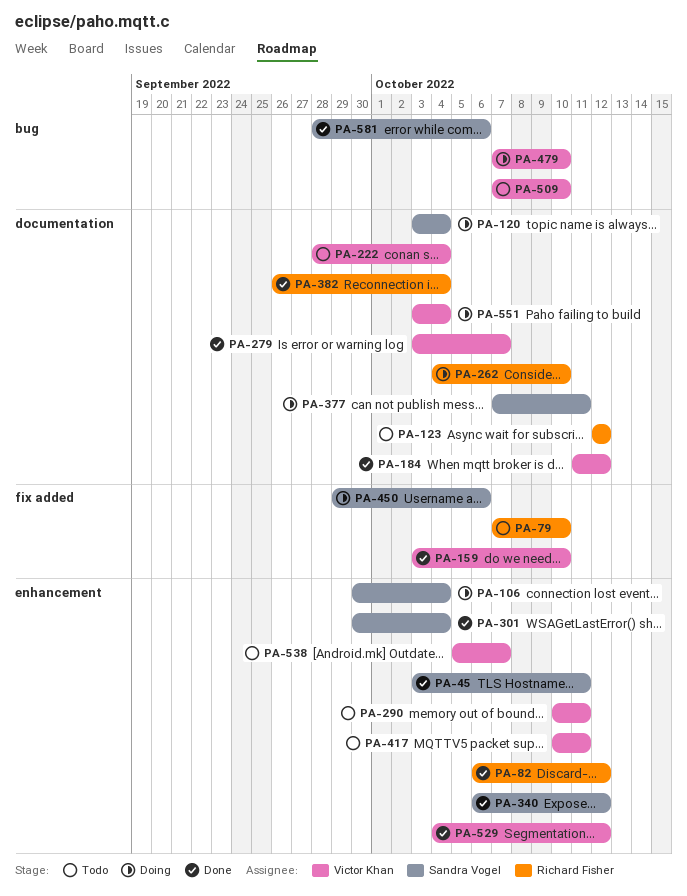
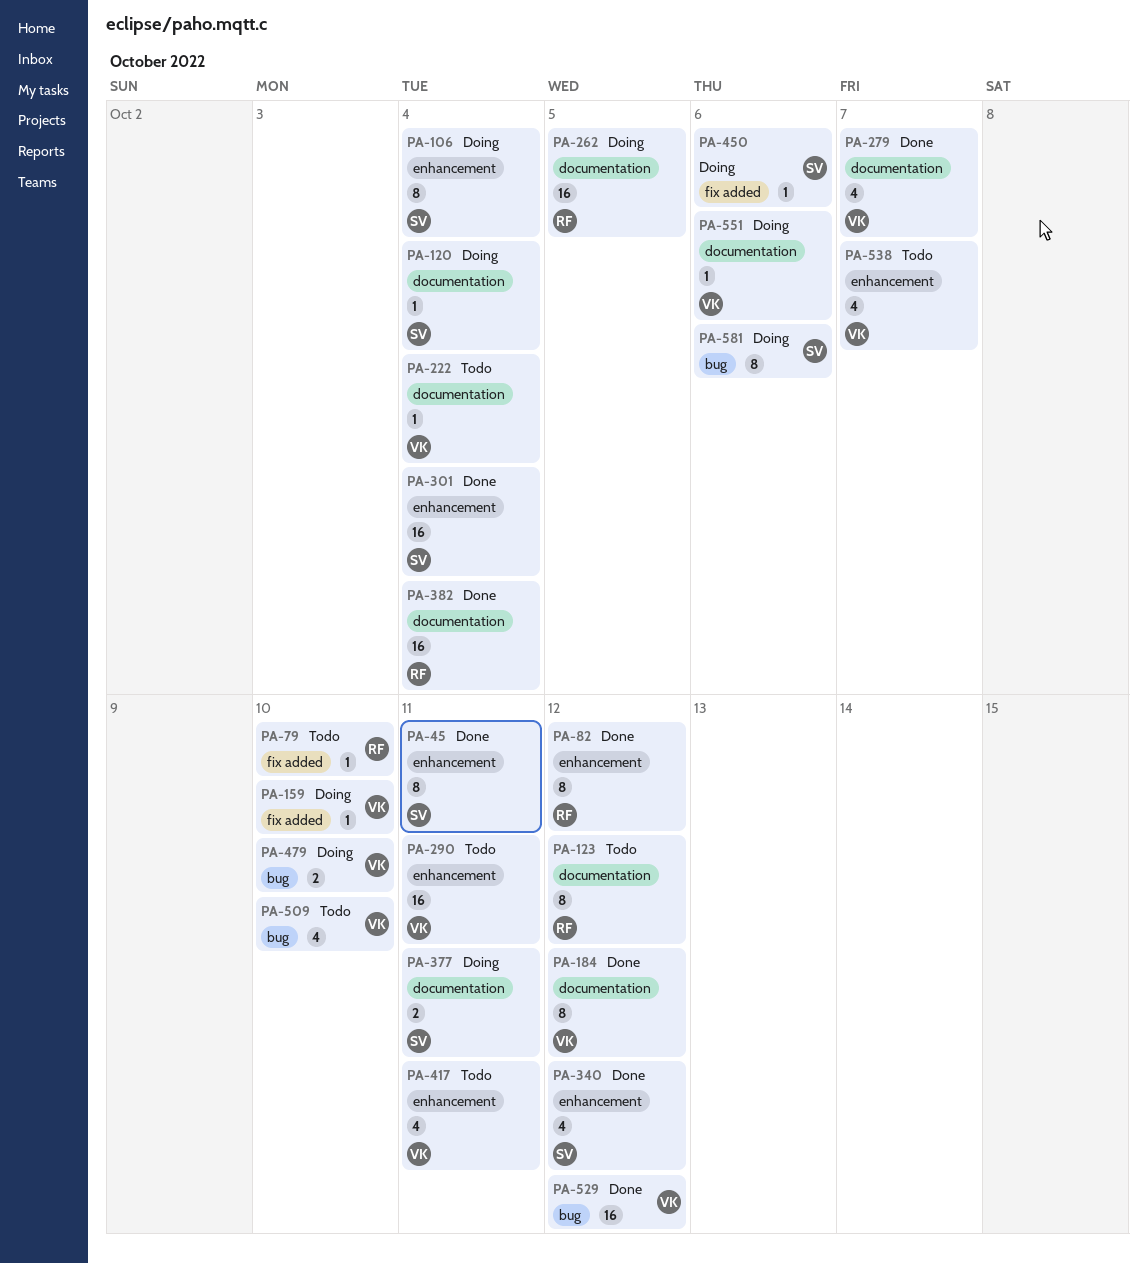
PA-159, status: Done -> Doing
PA-262, due: Oct 10 -> Oct 5
PA-529, label: enhancement -> bug
PA-551, due: Oct 4 -> Oct 6
PA-581, status: Done -> Doing

